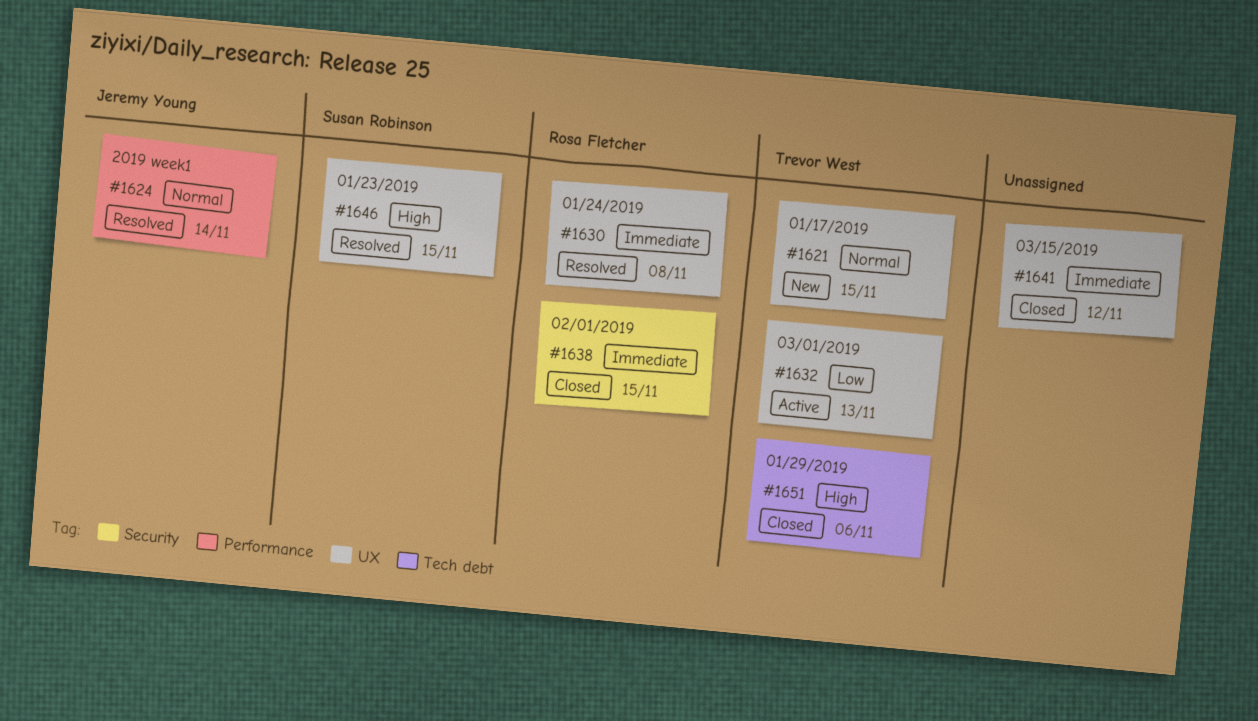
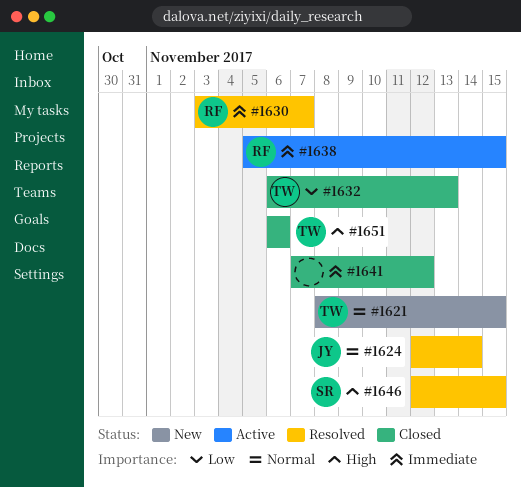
#1630, due: Nov 8 -> Nov 7
#1632, status: Active -> Closed
#1638, status: Closed -> Active

